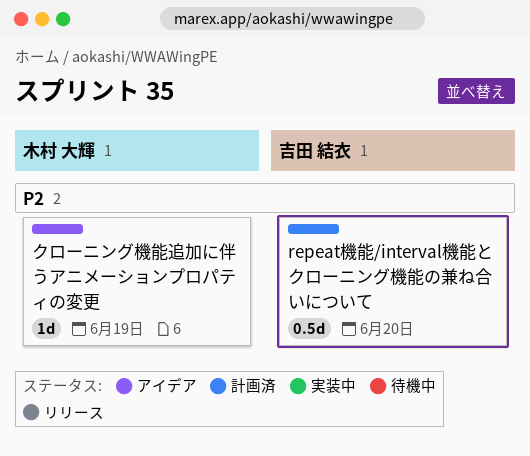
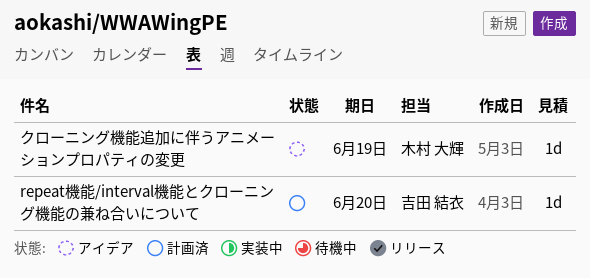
repeat機能/interval機能とクローニング機能の兼ね合いについて, estimate: 0.5d -> 1d

